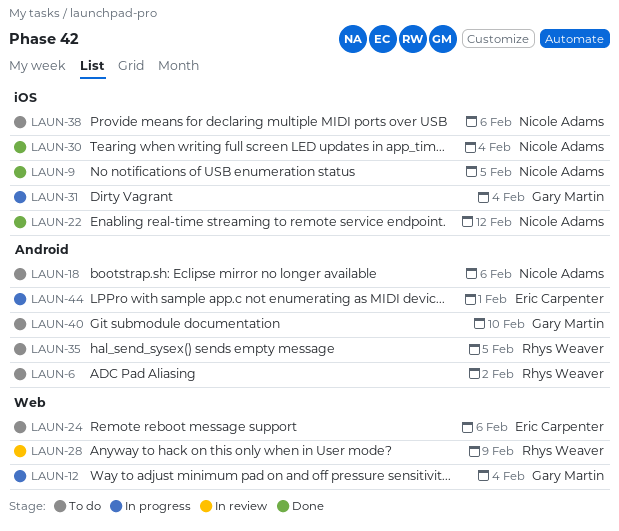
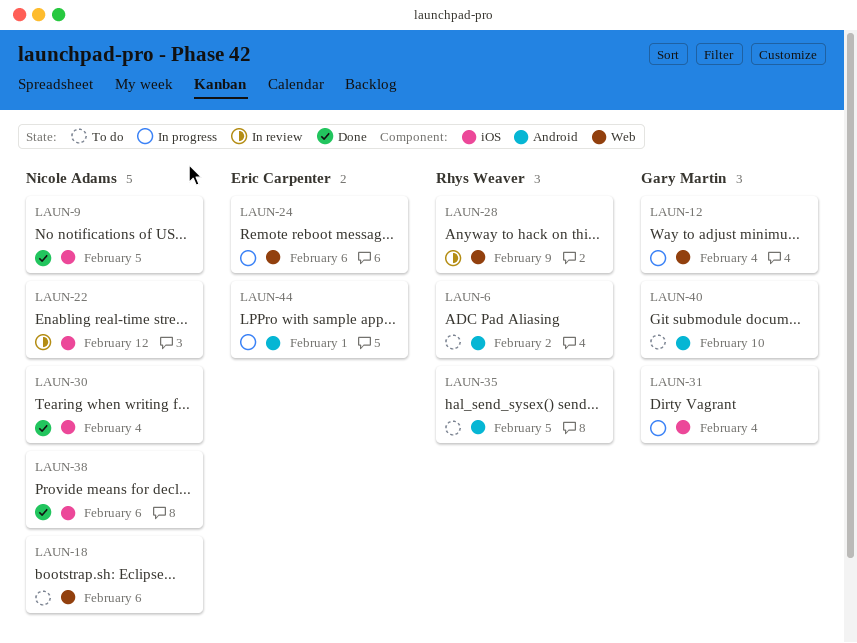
LAUN-18, label: Android -> Web
LAUN-22, status: Done -> In review
LAUN-24, status: To do -> In progress
LAUN-38, status: To do -> Done

